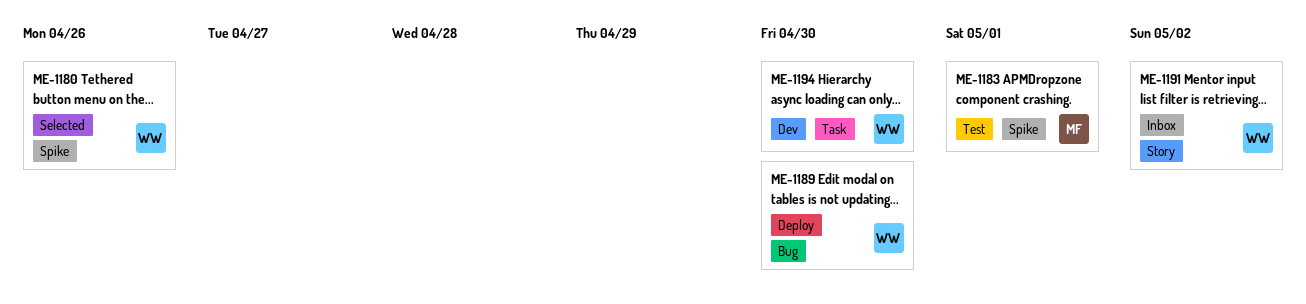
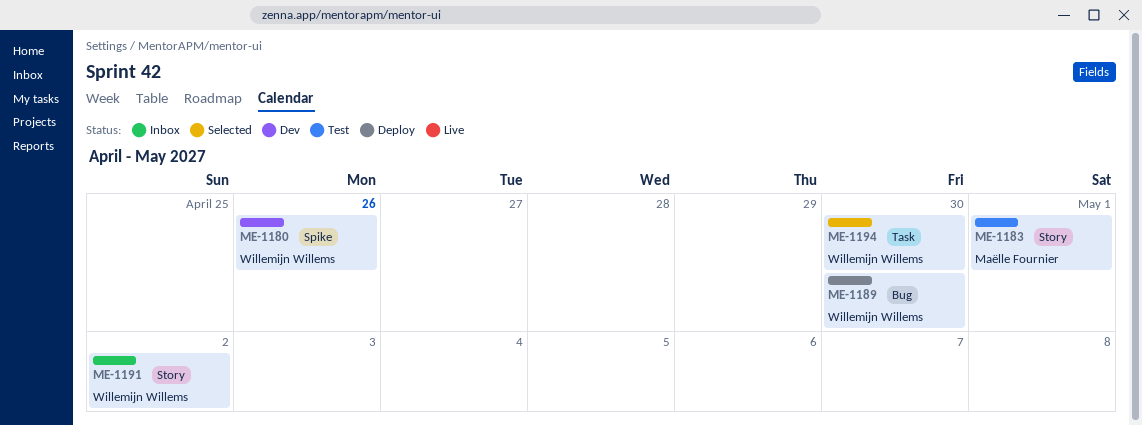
ME-1180, status: Selected -> Dev
ME-1183, label: Spike -> Story
ME-1194, status: Dev -> Selected

